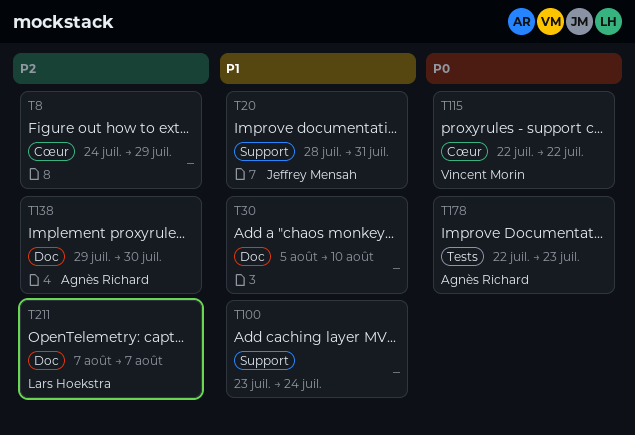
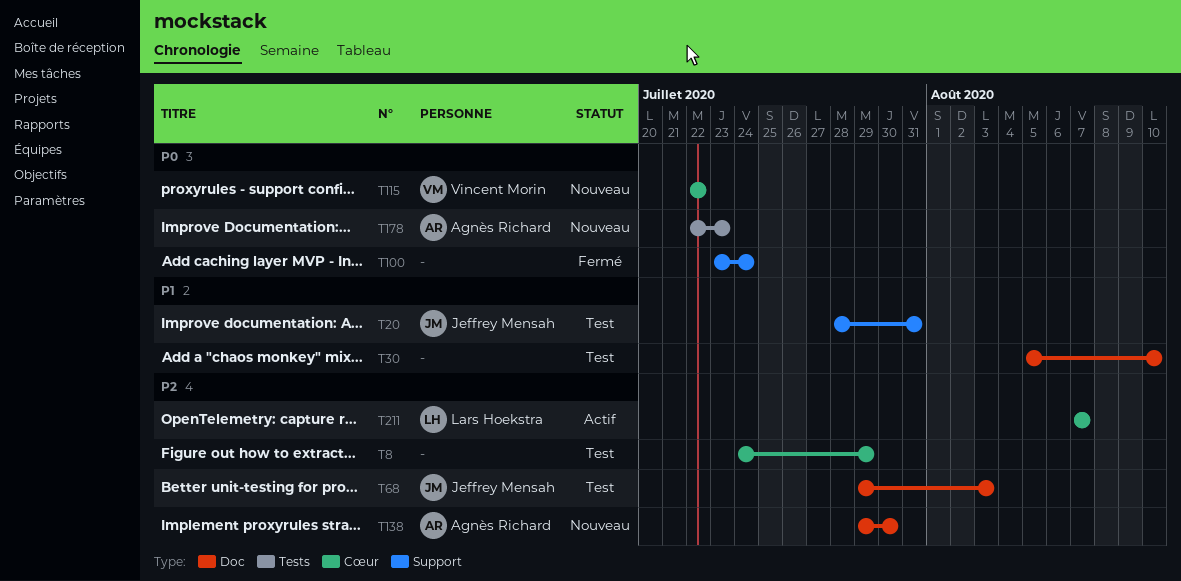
T68: none -> present
T100, priority: P1 -> P0
T211, label: Doc -> Cœur

